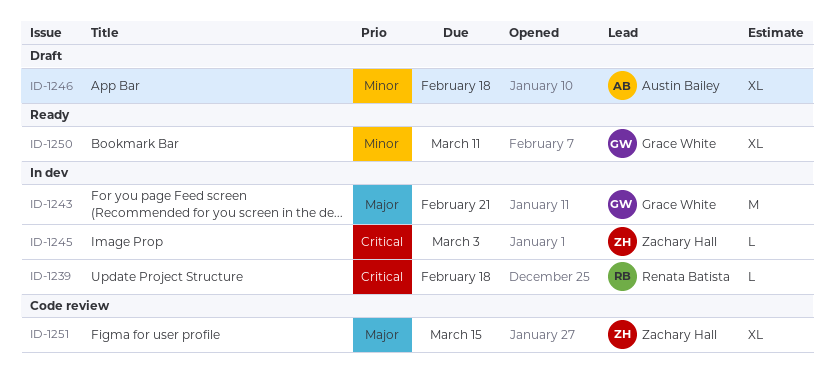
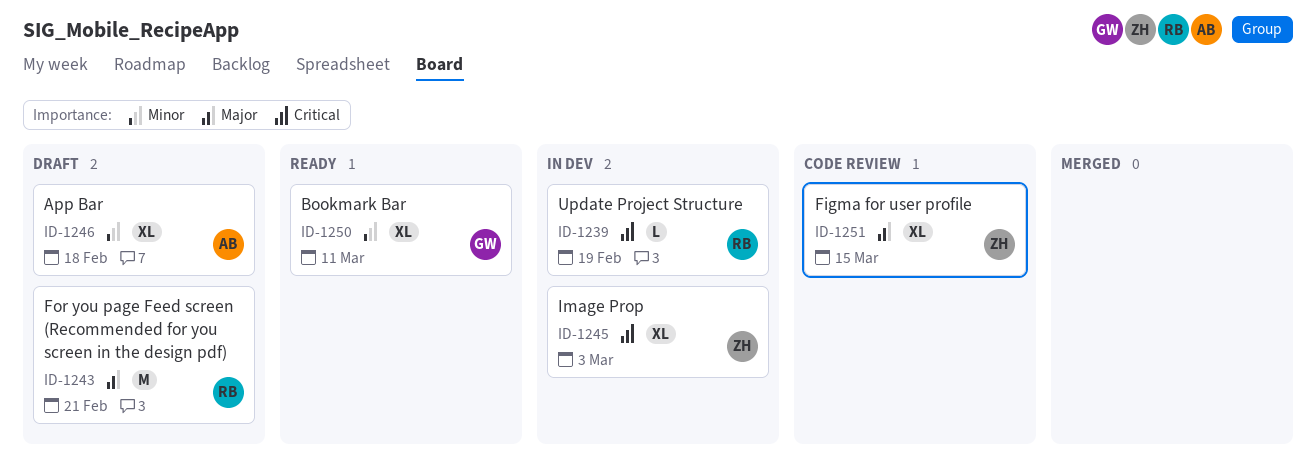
ID-1239, due: Feb 18 -> Feb 19
ID-1243, status: In dev -> Draft
ID-1243, owner: Grace White -> Renata Batista
ID-1245, estimate: L -> XL

